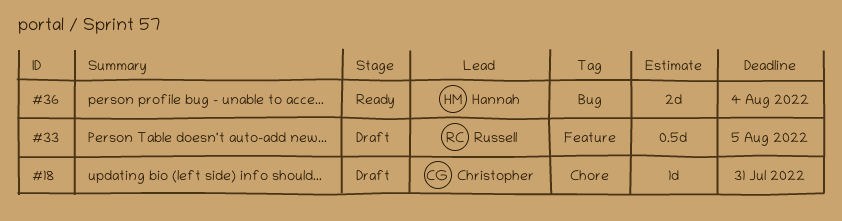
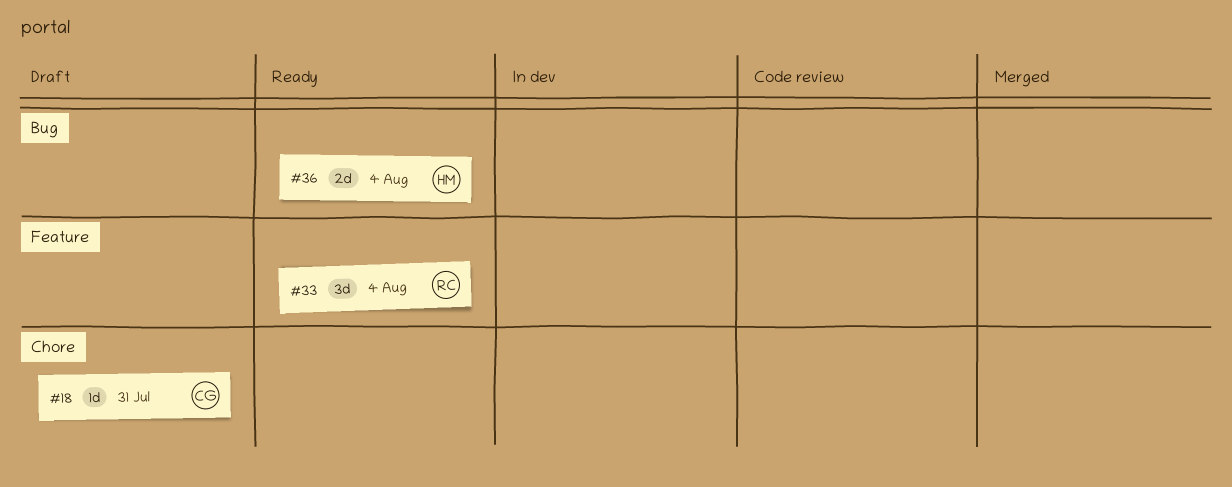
#33, status: Draft -> Ready
#33, estimate: 0.5d -> 3d
#33, due: Aug 5 -> Aug 4

